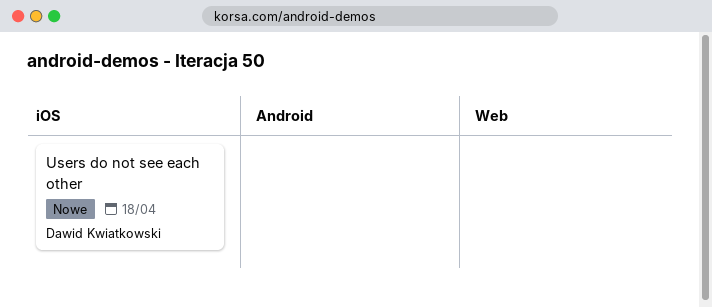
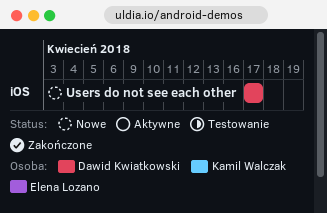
Users do not see each other, due: Apr 18 -> Apr 17

